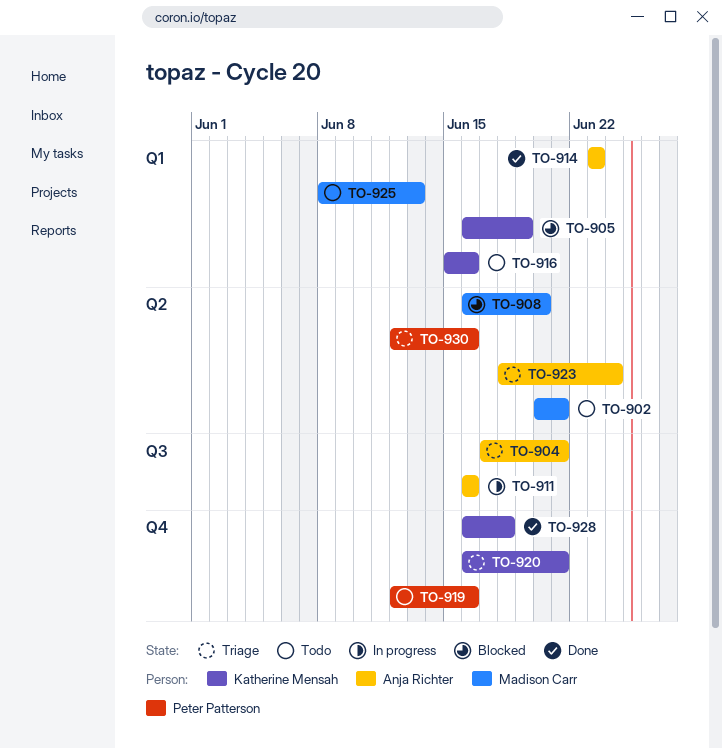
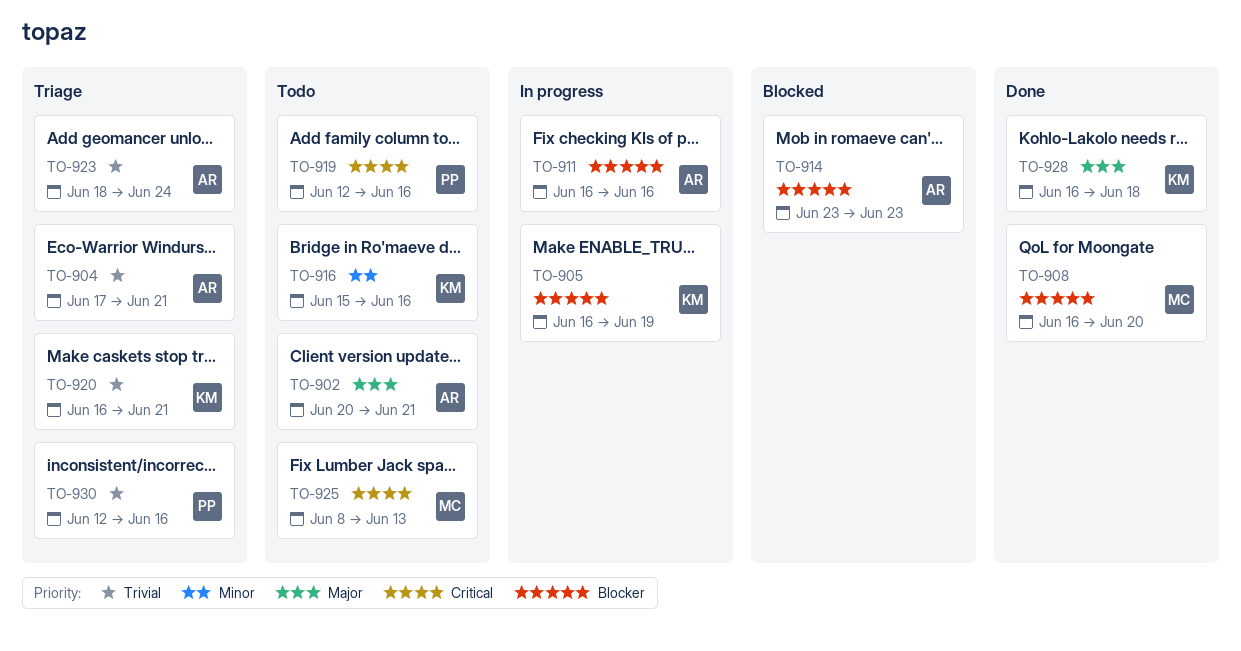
TO-902, owner: Madison Carr -> Anja Richter
TO-905, status: Blocked -> In progress
TO-908, status: Blocked -> Done
TO-914, status: Done -> Blocked

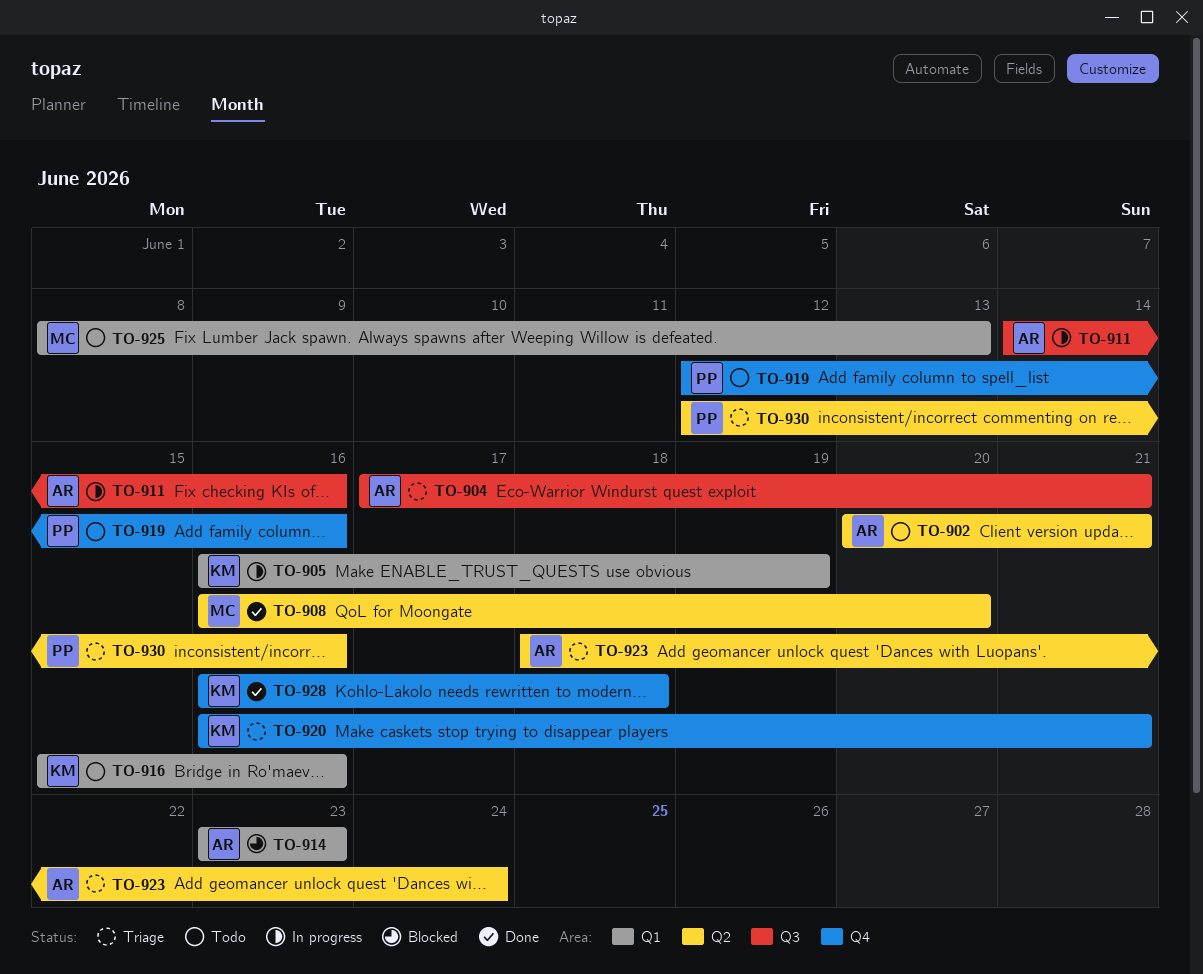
TO-911, start: Jun 16 -> Jun 14

